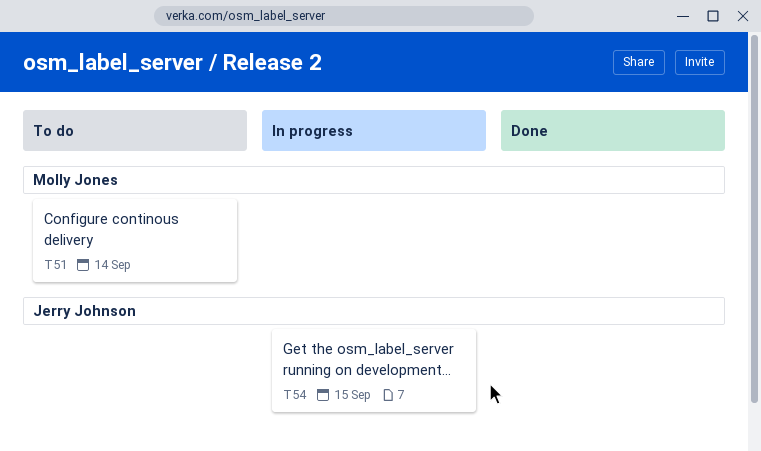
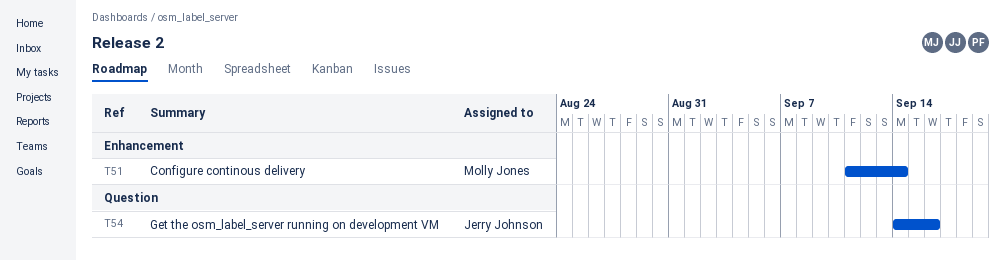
T54, due: Sep 15 -> Sep 16

